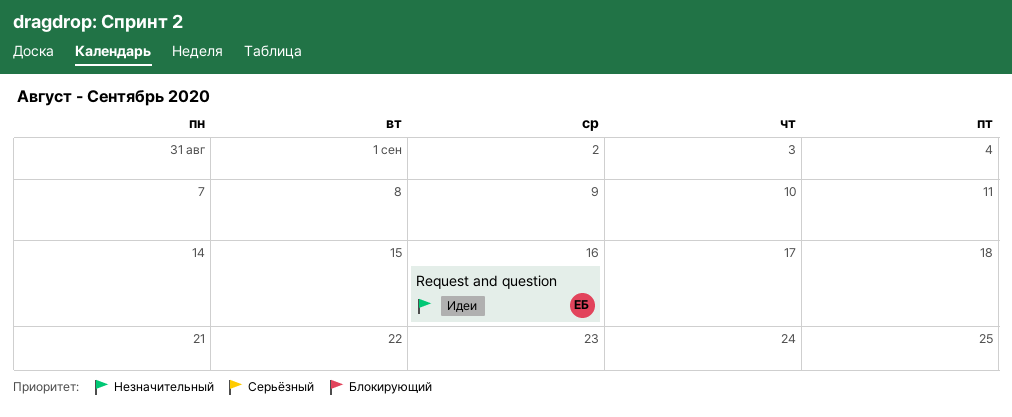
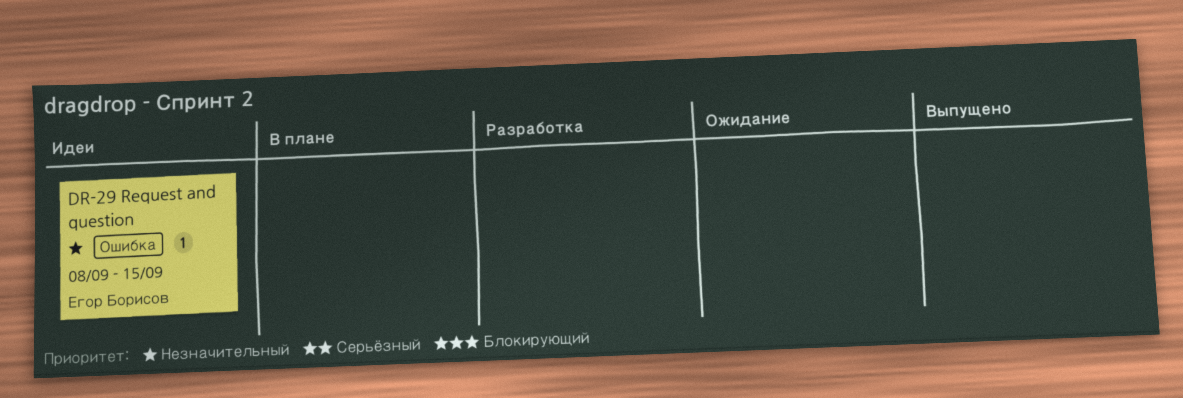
Request and question, due: Sep 16 -> Sep 15

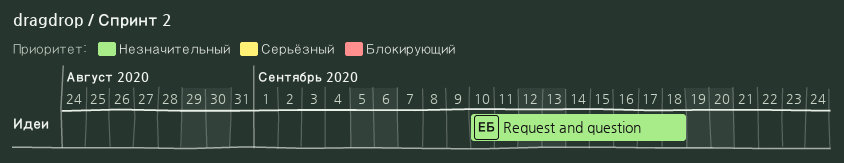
Request and question, start: Sep 8 -> Sep 10
Request and question, due: Sep 15 -> Sep 18

